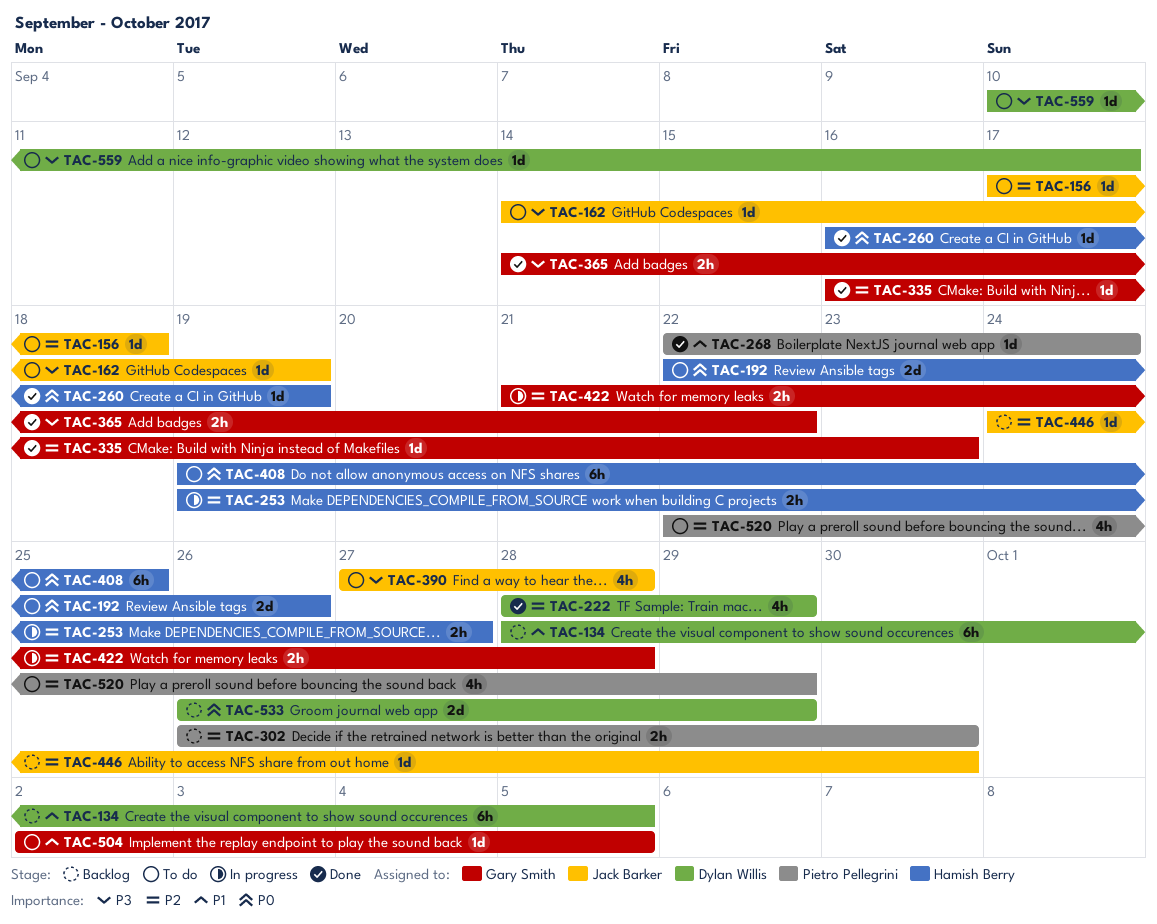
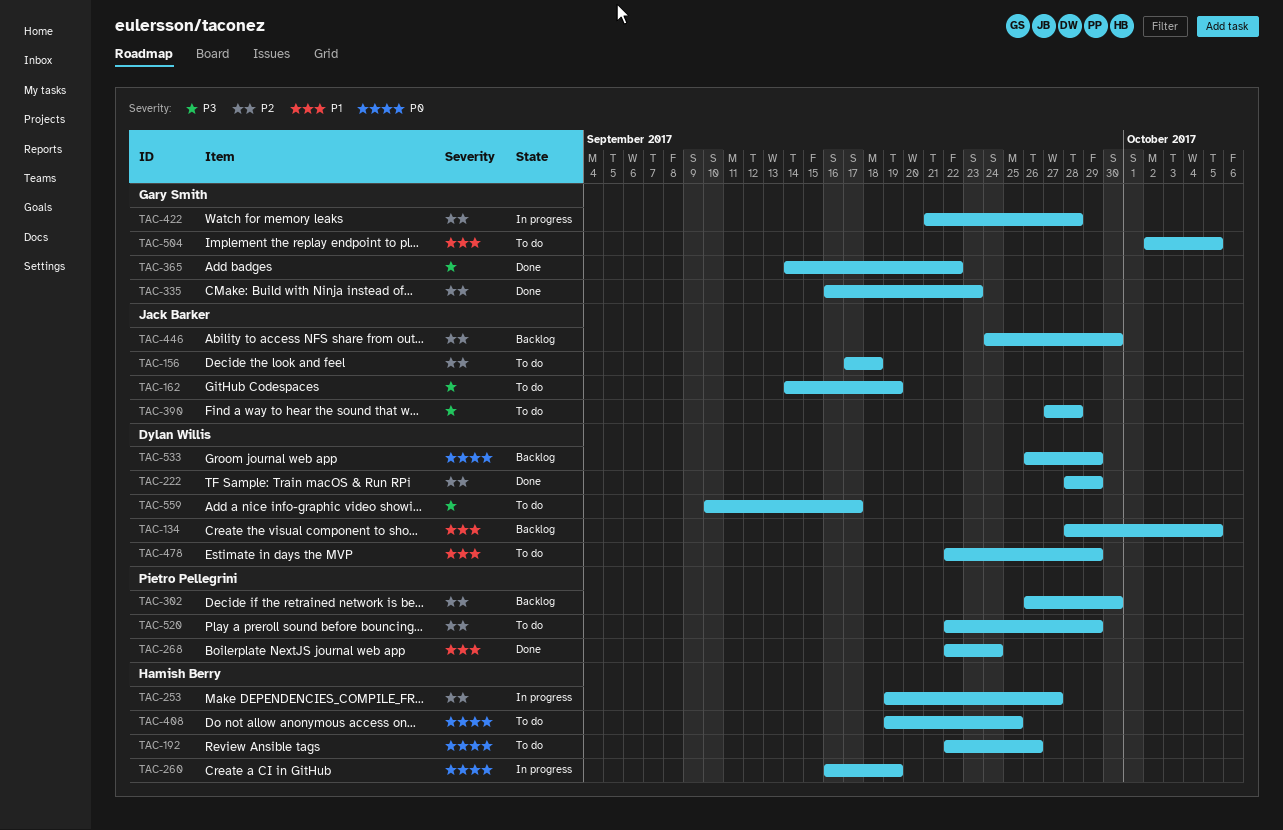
TAC-260, status: Done -> In progress
TAC-478: none -> present

